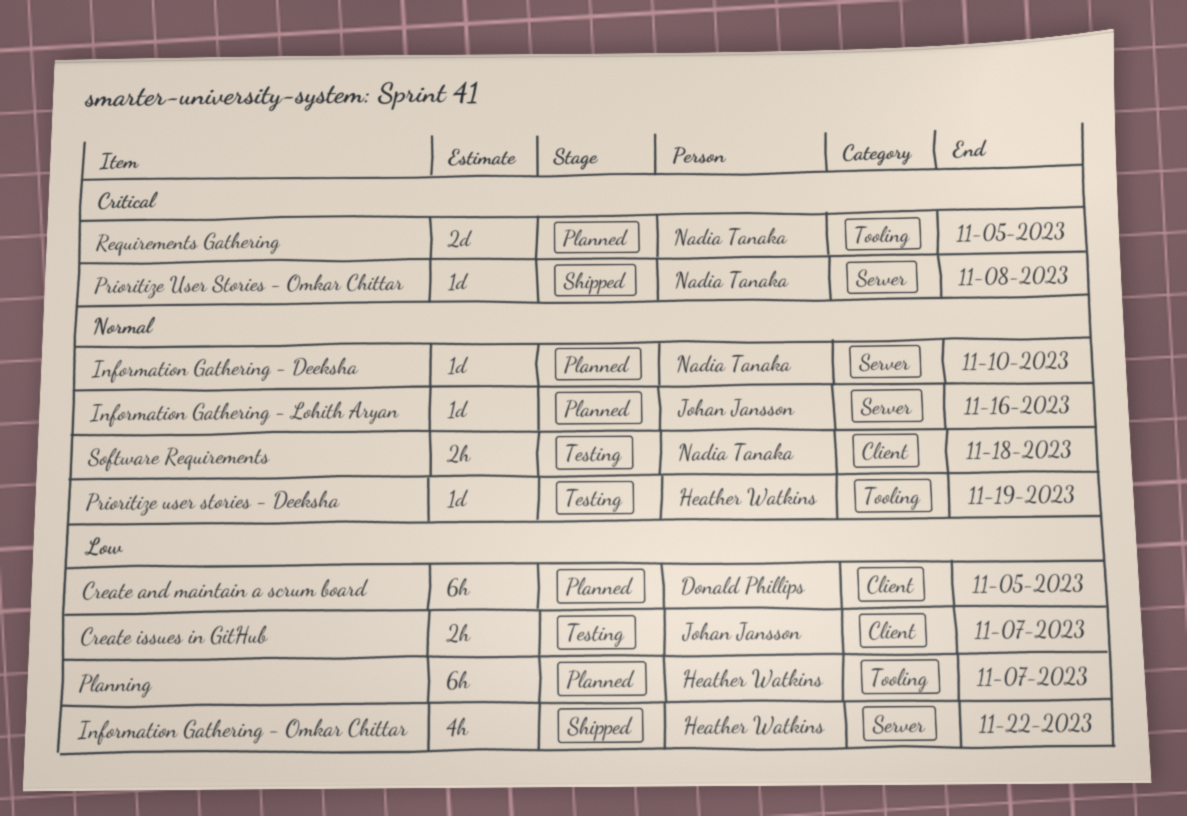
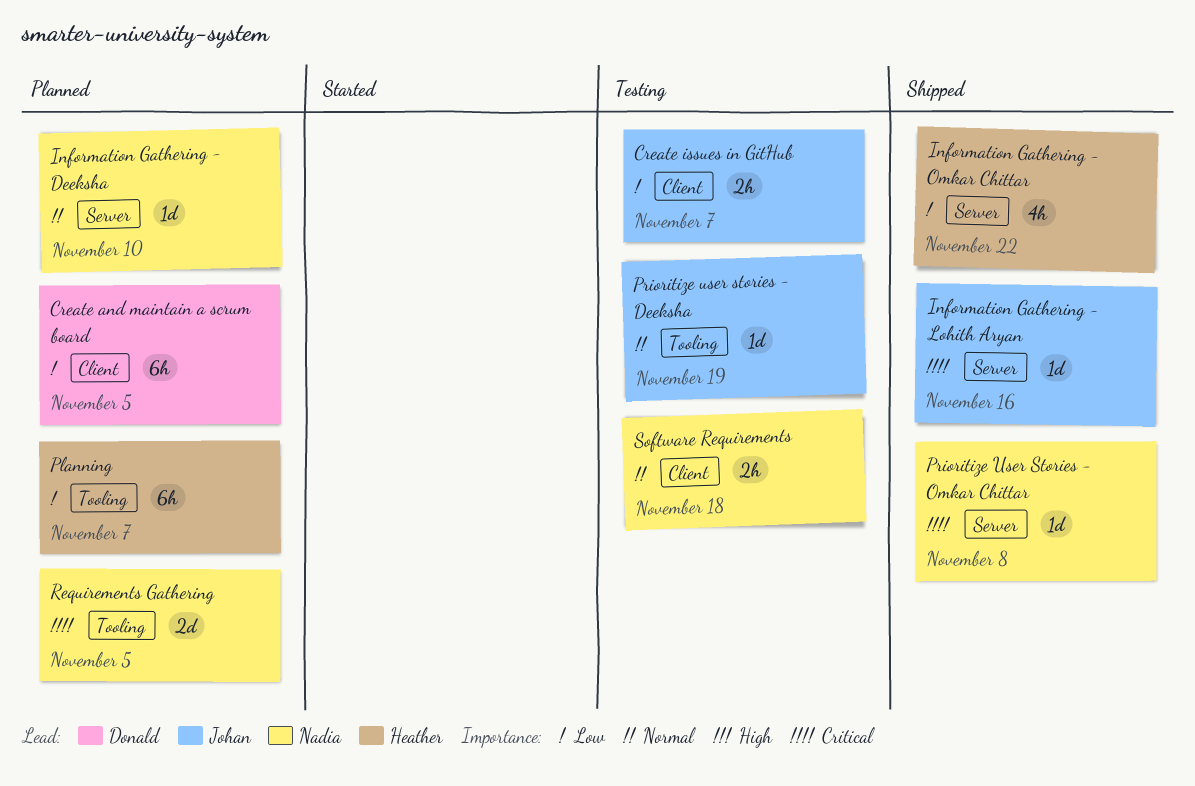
Information Gathering - Lohith Aryan, status: Planned -> Shipped
Information Gathering - Lohith Aryan, priority: Normal -> Critical
Prioritize user stories - Deeksha, owner: Heather Watkins -> Johan Jansson

